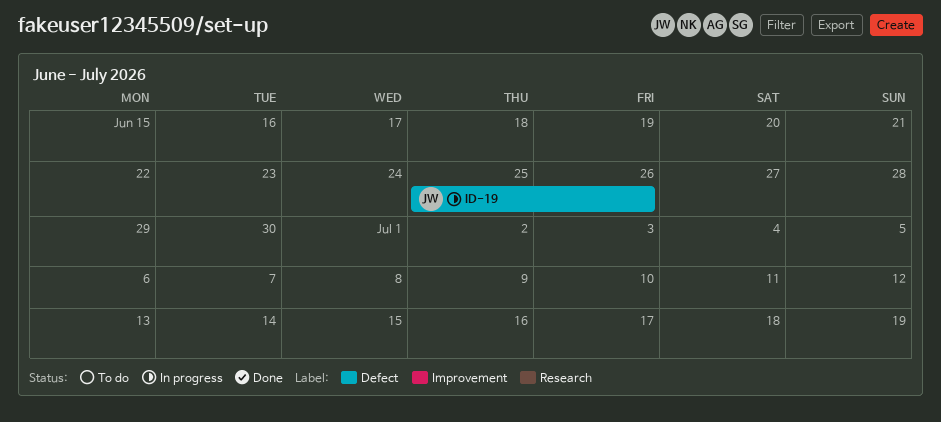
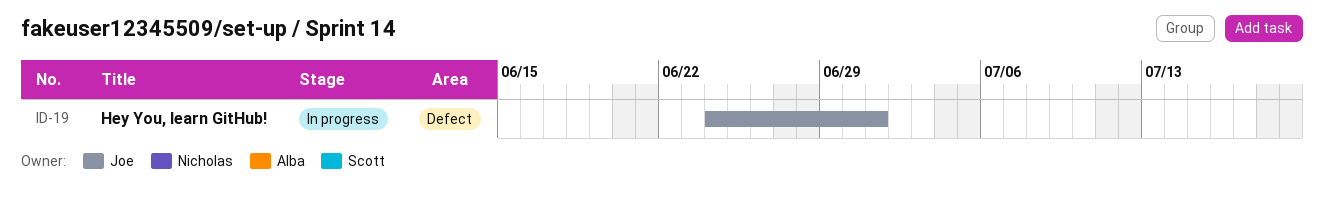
ID-19, start: Jun 25 -> Jun 24
ID-19, due: Jun 26 -> Jul 1

